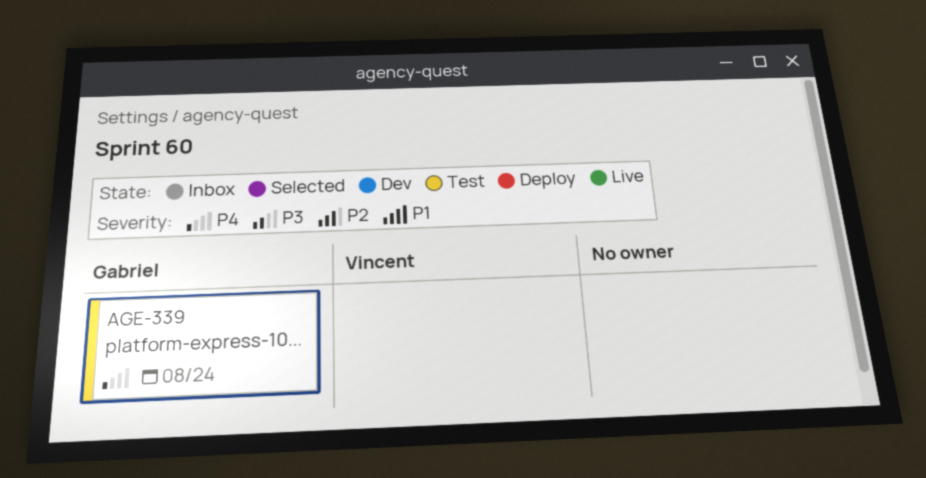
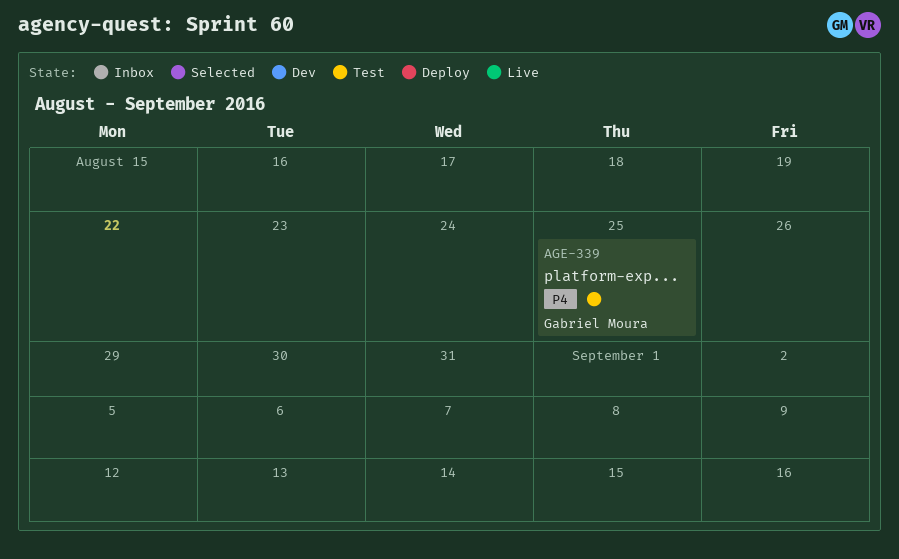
AGE-339, due: Aug 24 -> Aug 25

